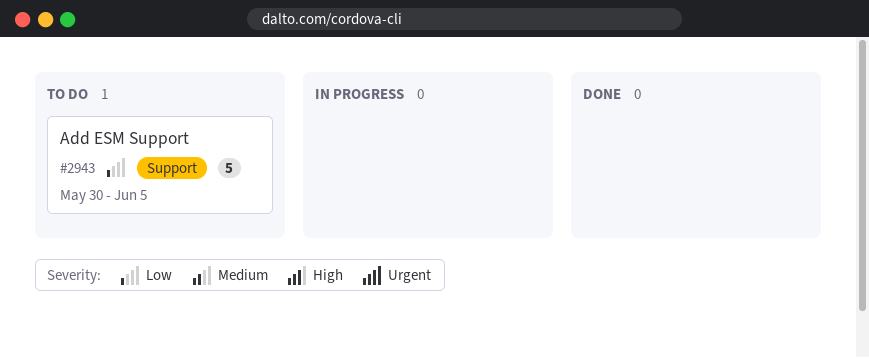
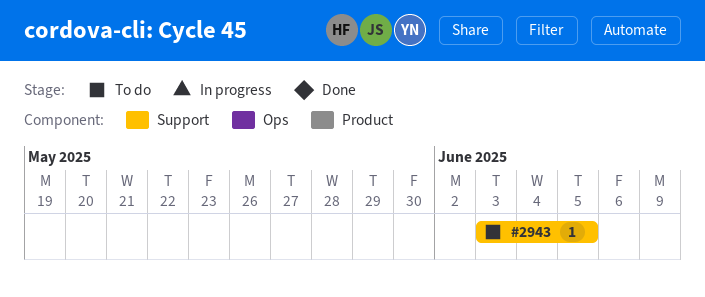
#2943, estimate: 5 -> 1
#2943, start: May 30 -> Jun 3

